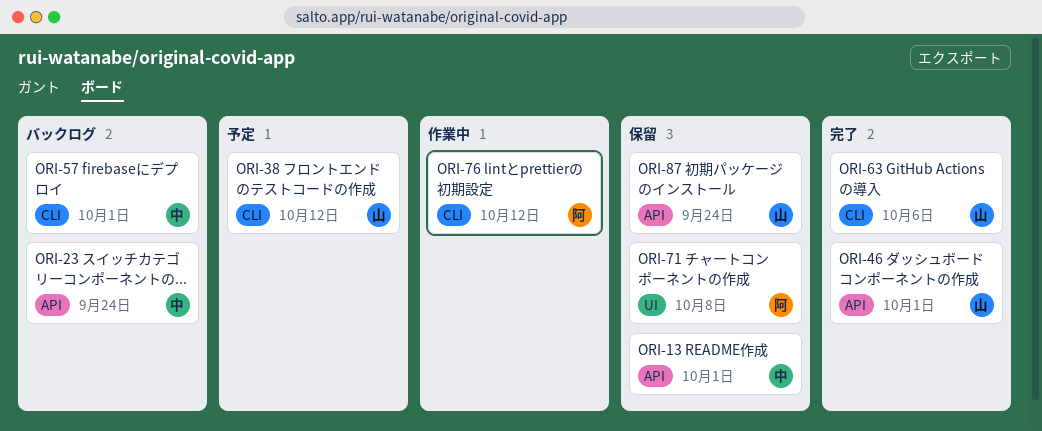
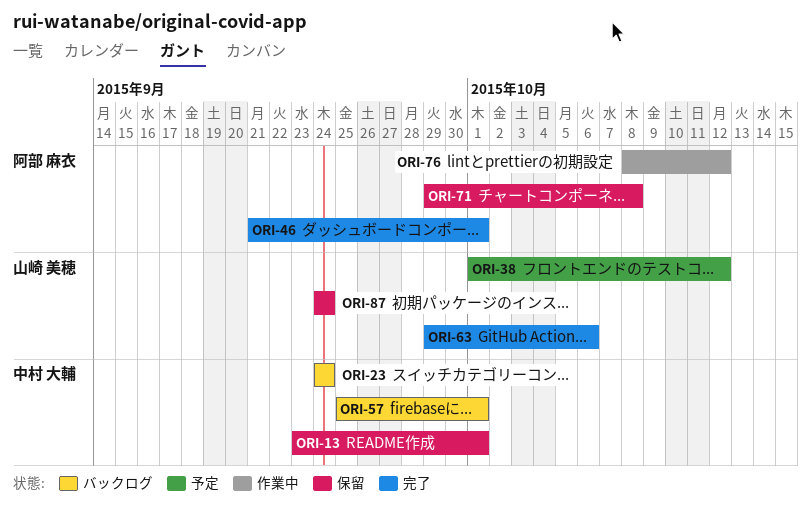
ORI-46, owner: 山崎 美穂 -> 阿部 麻衣

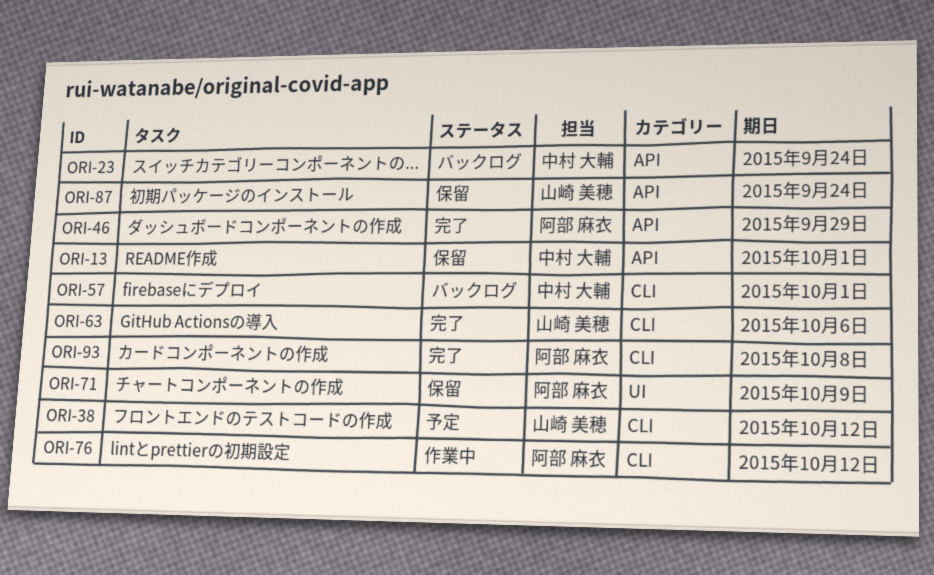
ORI-46, due: Oct 1 -> Sep 29
ORI-71, due: Oct 8 -> Oct 9
ORI-93: none -> present

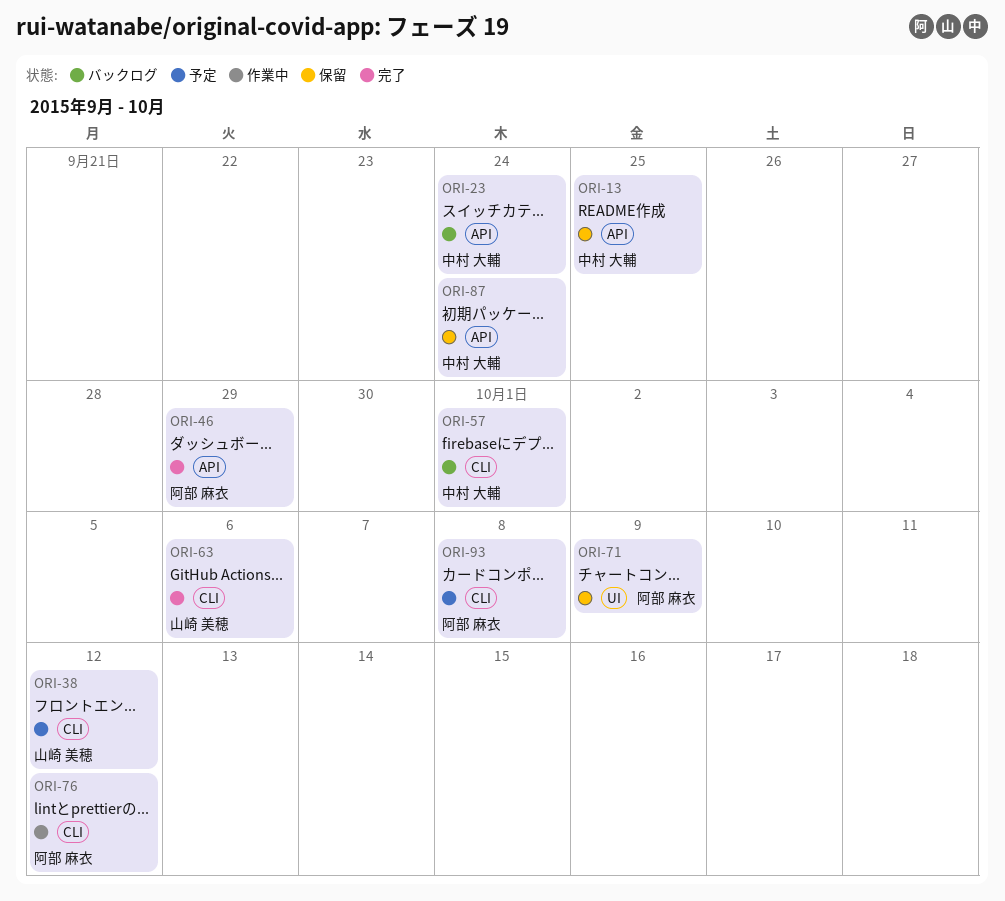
ORI-13, due: Oct 1 -> Sep 25
ORI-87, owner: 山崎 美穂 -> 中村 大輔
ORI-93, status: 完了 -> 予定

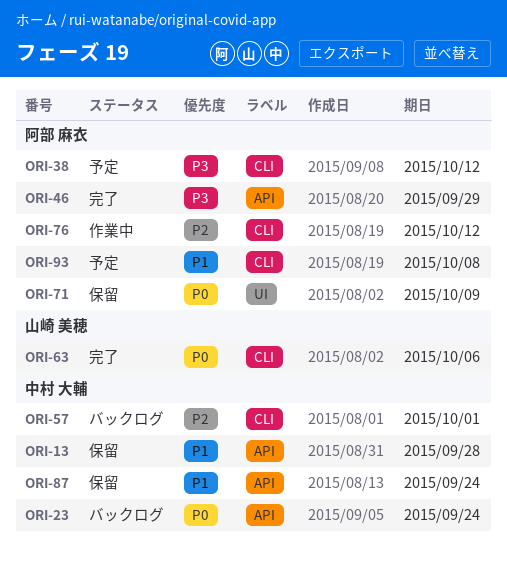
ORI-13, due: Sep 25 -> Sep 28
ORI-38, owner: 山崎 美穂 -> 阿部 麻衣

